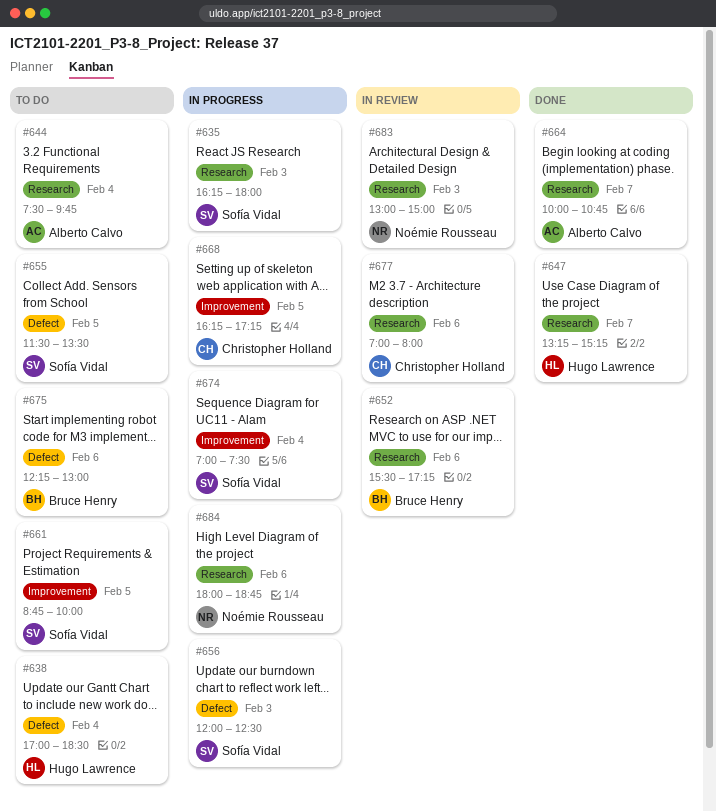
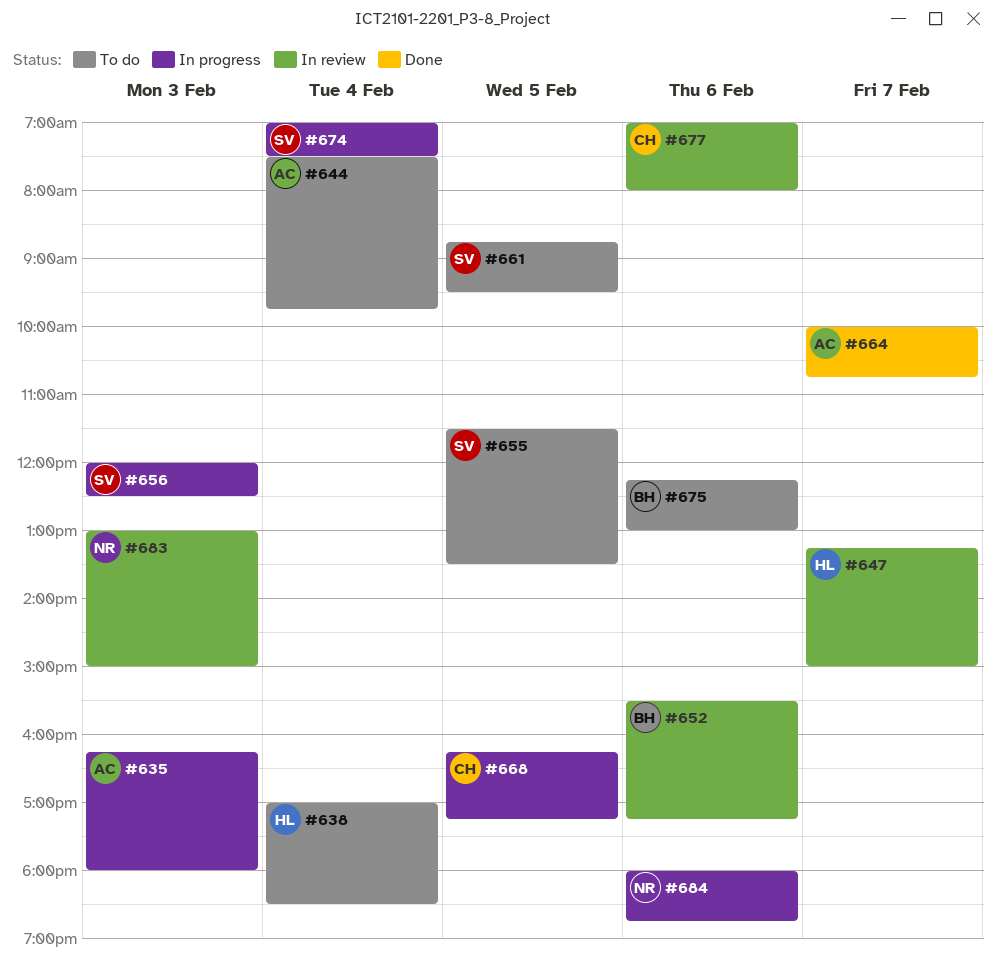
#635, owner: Sofía Vidal -> Alberto Calvo
#647, status: Done -> In review
#647, ends: 15:15 -> 15:00
#661, ends: 10:00 -> 09:30

